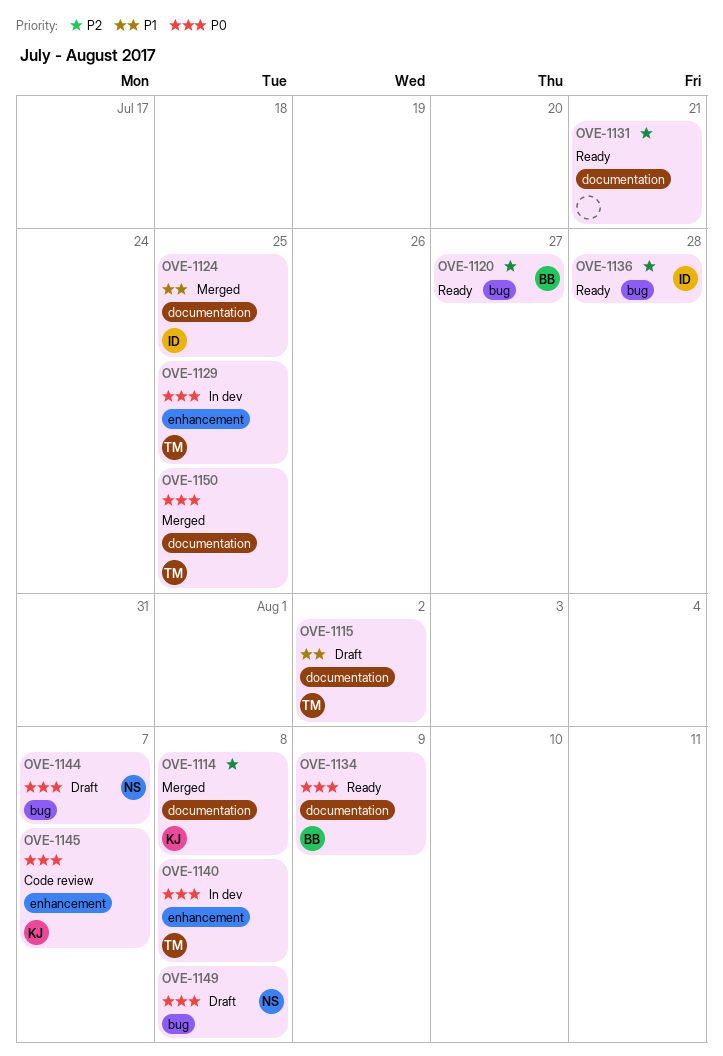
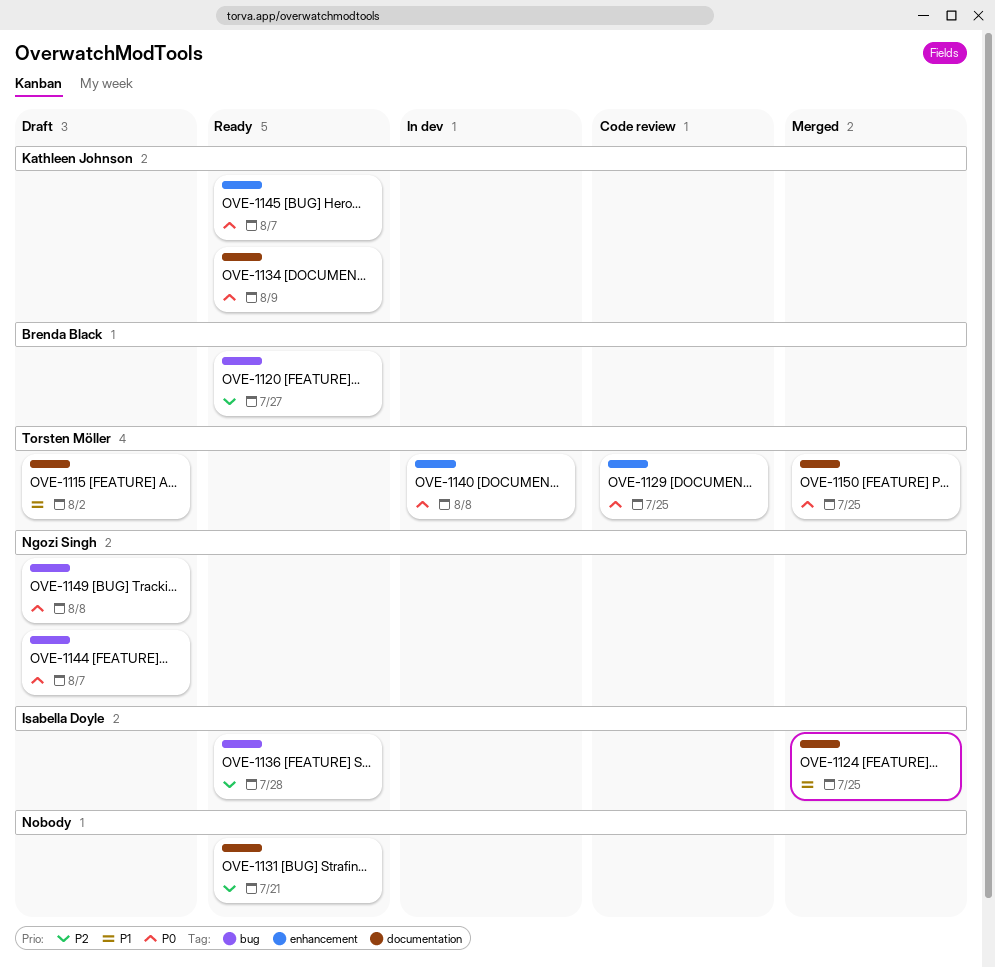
OVE-1114: present -> none
OVE-1129, status: In dev -> Code review
OVE-1134, owner: Brenda Black -> Kathleen Johnson
OVE-1145, status: Code review -> Ready

